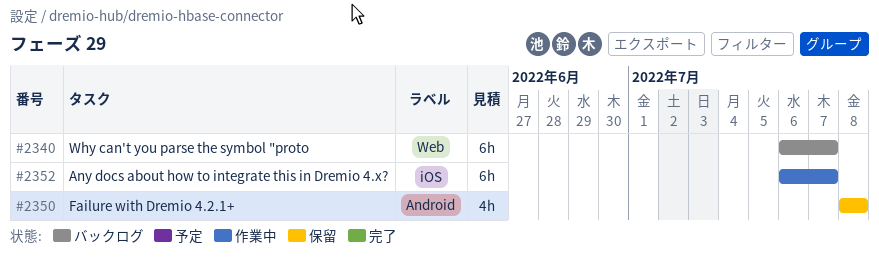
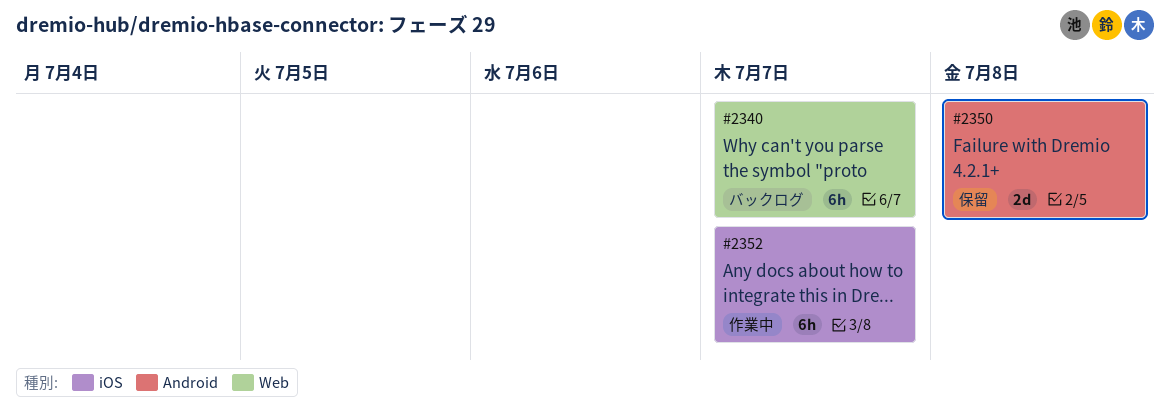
#2350, estimate: 4h -> 2d

